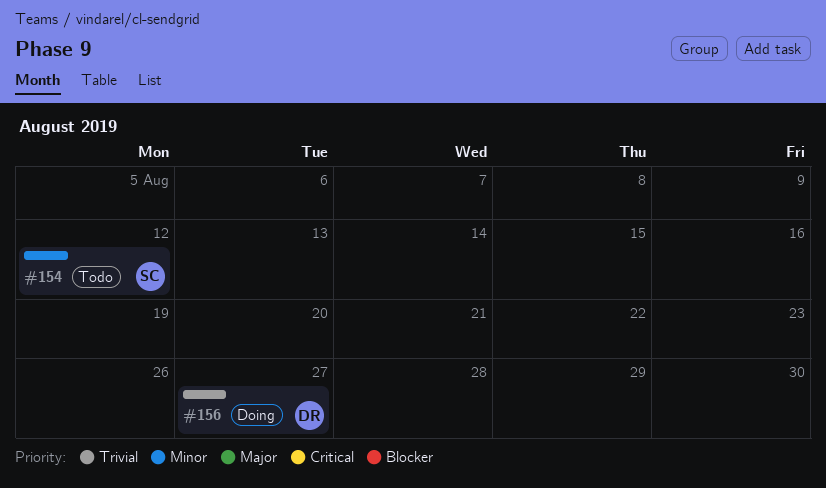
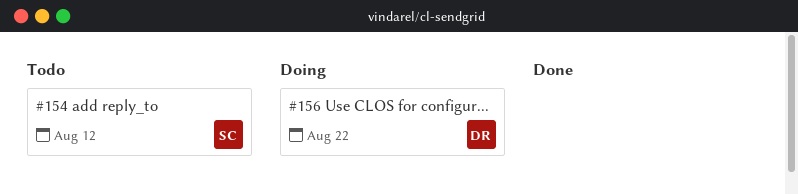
#156, due: Aug 27 -> Aug 22

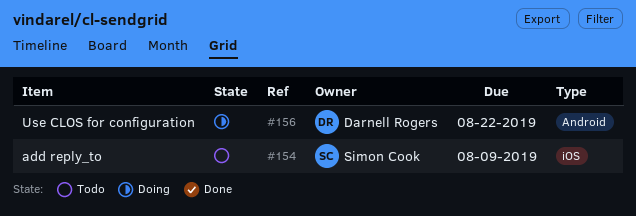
#154, due: Aug 12 -> Aug 9

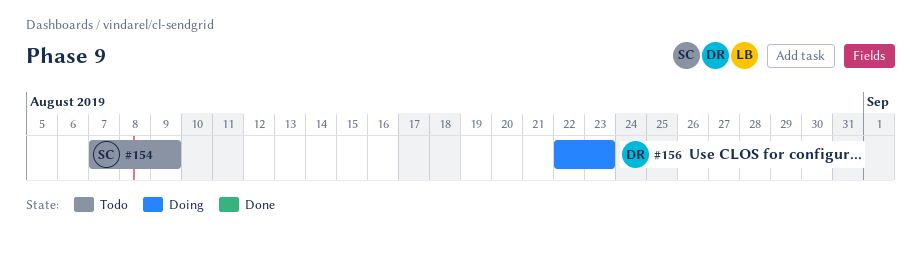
#156, due: Aug 22 -> Aug 23

